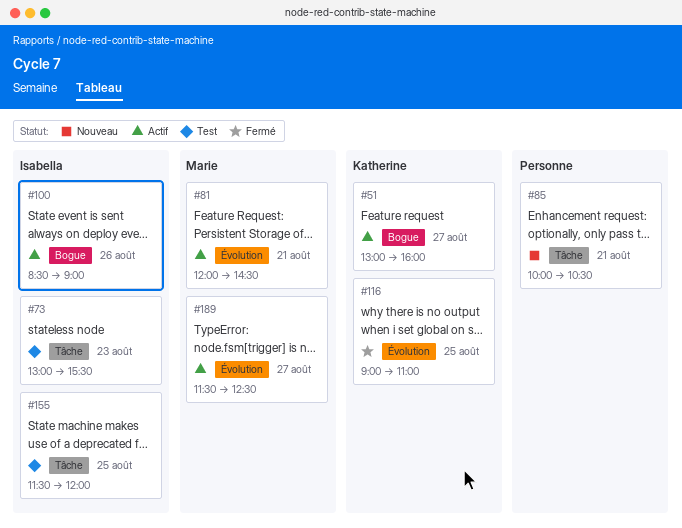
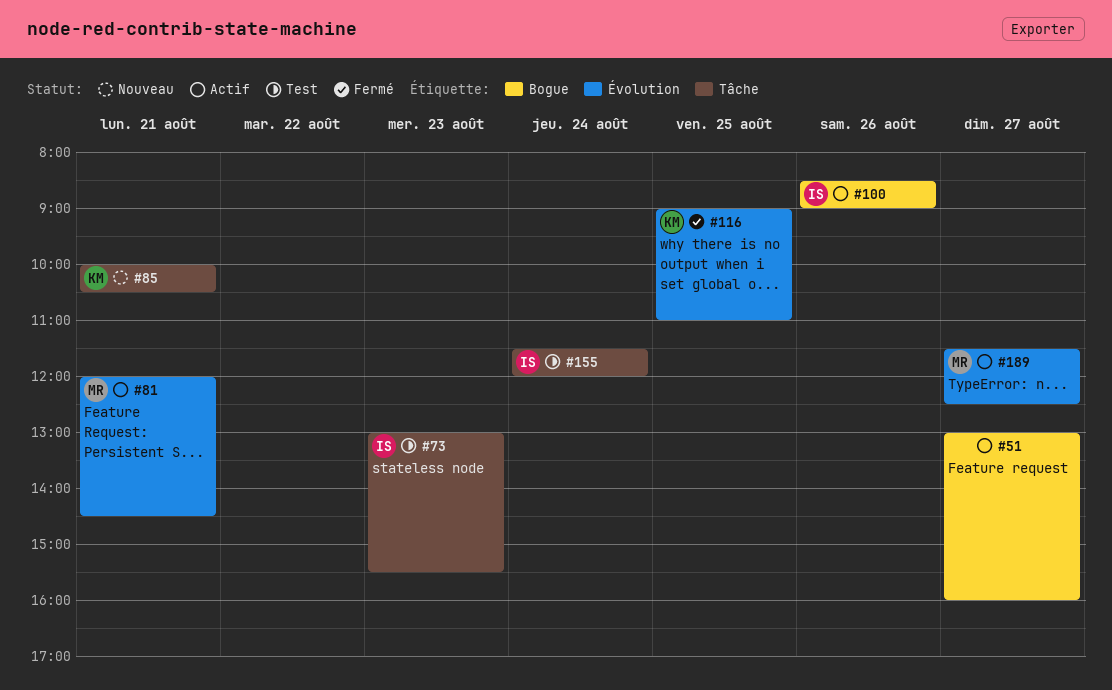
#51, owner: Katherine -> none
#85, owner: none -> Katherine
#155, day: Aug 25 -> Aug 24

